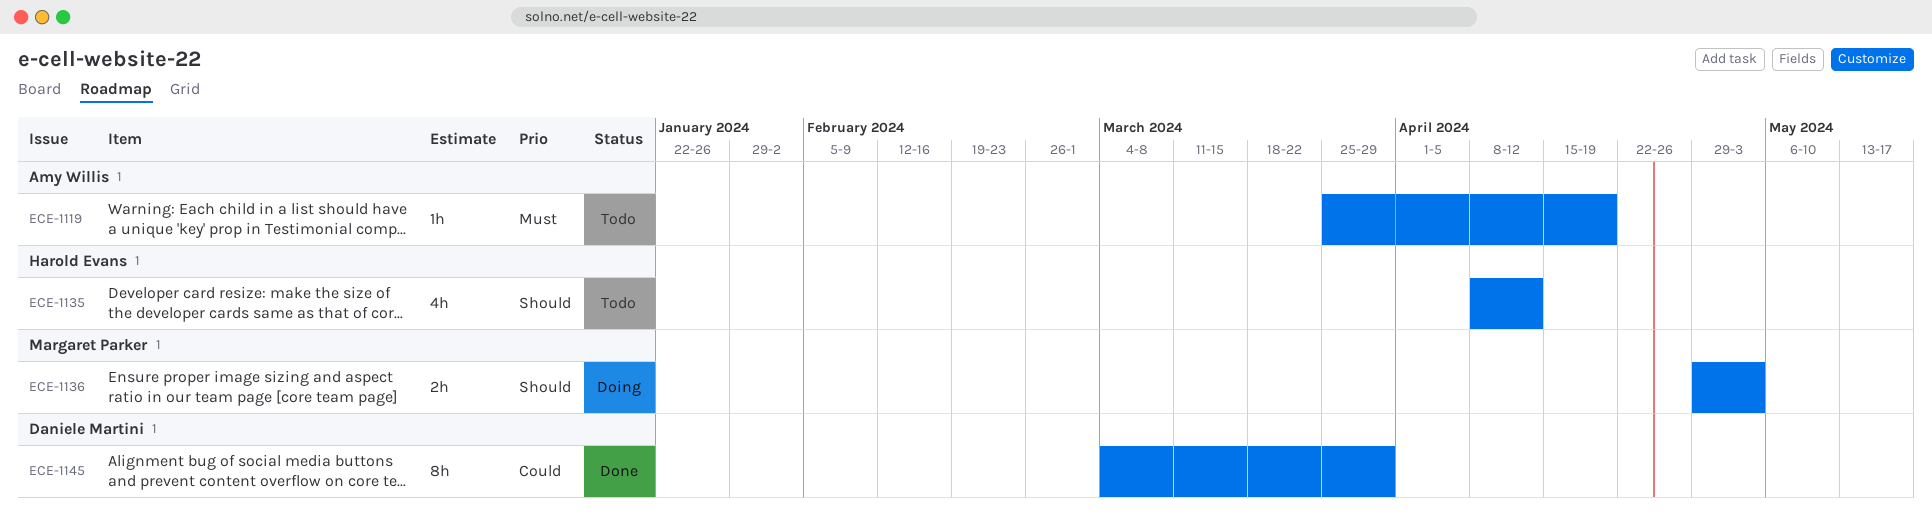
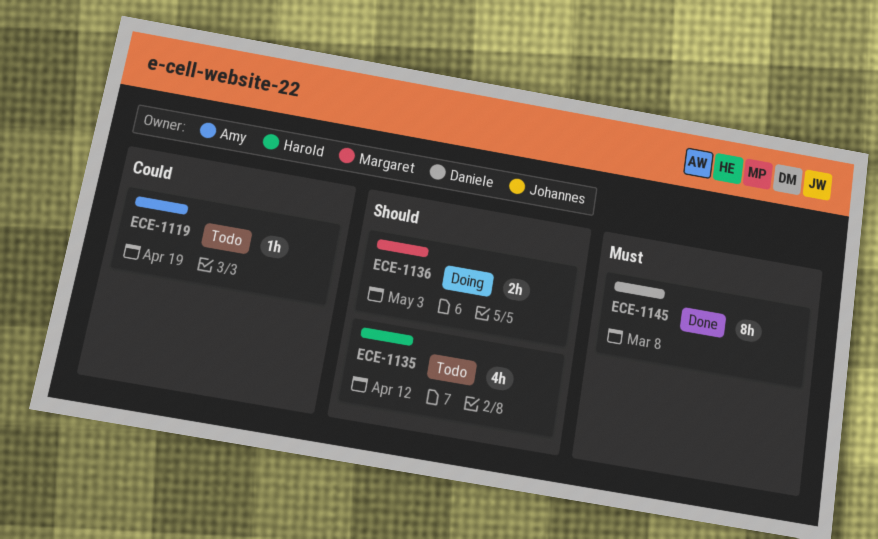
ECE-1119, priority: Must -> Could
ECE-1145, priority: Could -> Must
ECE-1145, due: Mar 29 -> Mar 8

